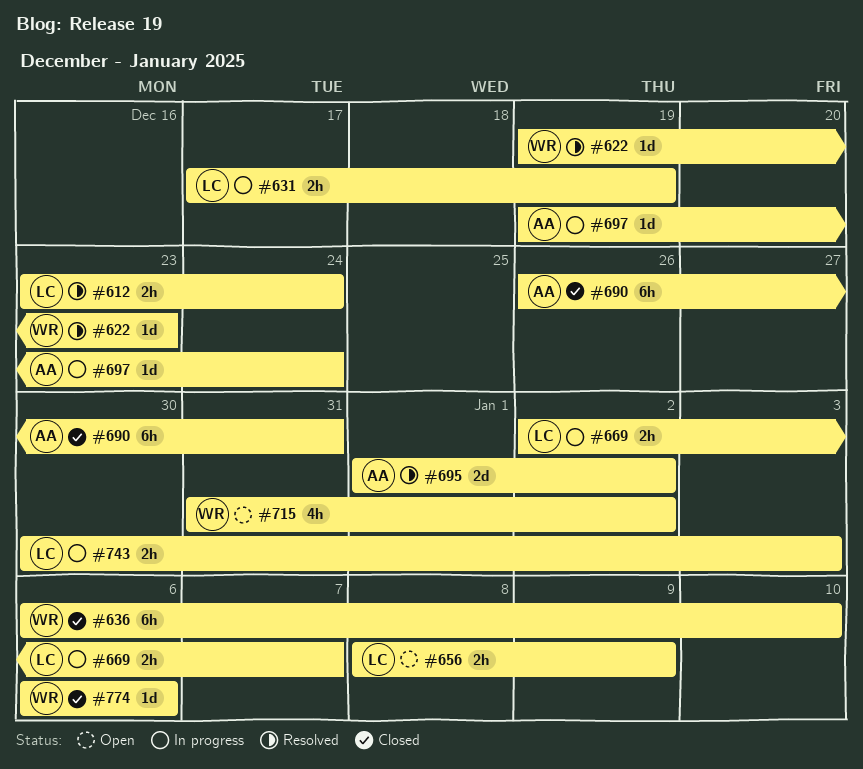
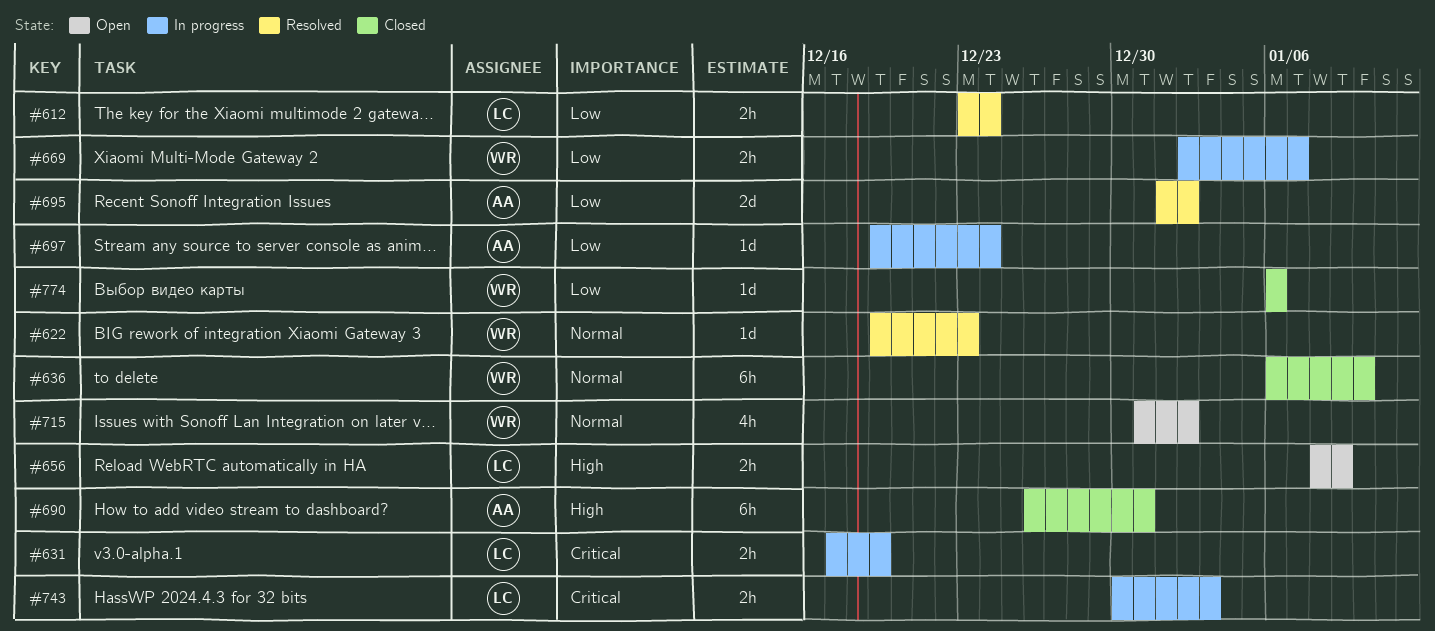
#669, owner: LC -> WR

